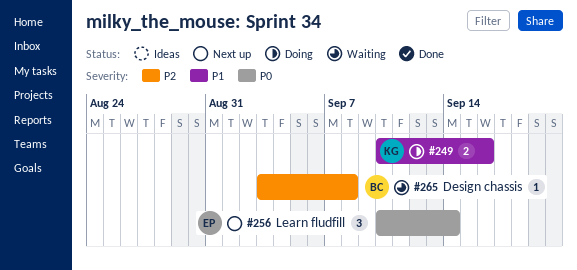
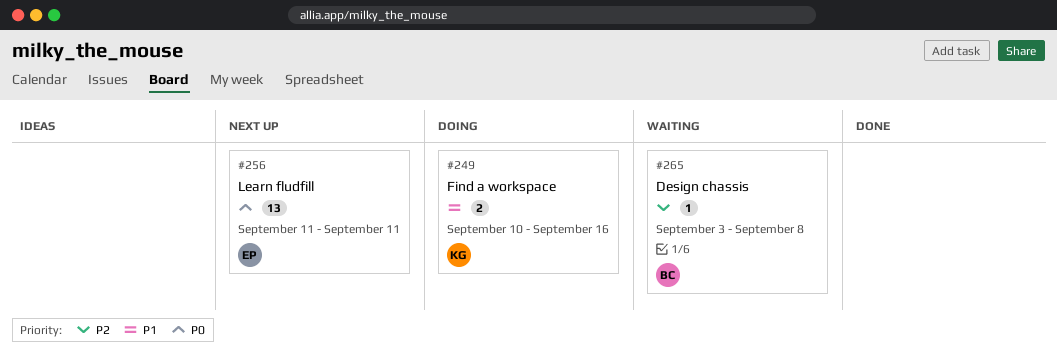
#256, estimate: 3 -> 13
#256, start: Sep 10 -> Sep 11
#256, due: Sep 14 -> Sep 11

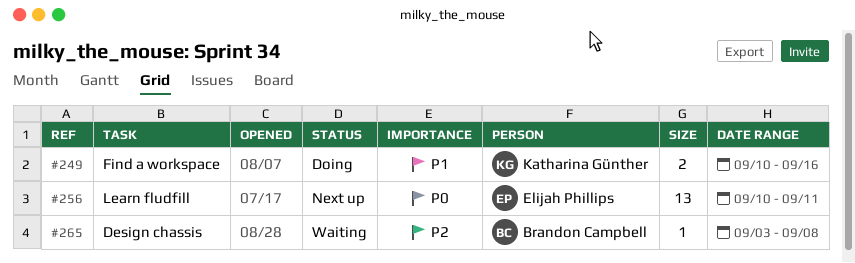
#256, start: Sep 11 -> Sep 10

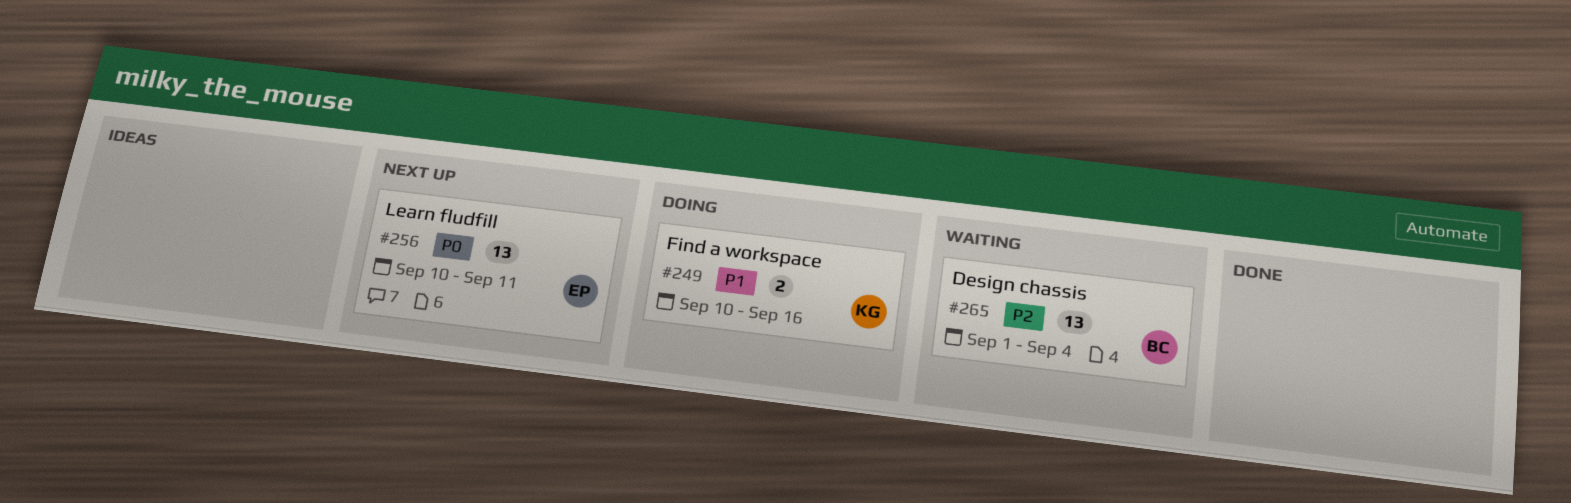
#265, estimate: 1 -> 13
#265, start: Sep 3 -> Sep 1
#265, due: Sep 8 -> Sep 4

